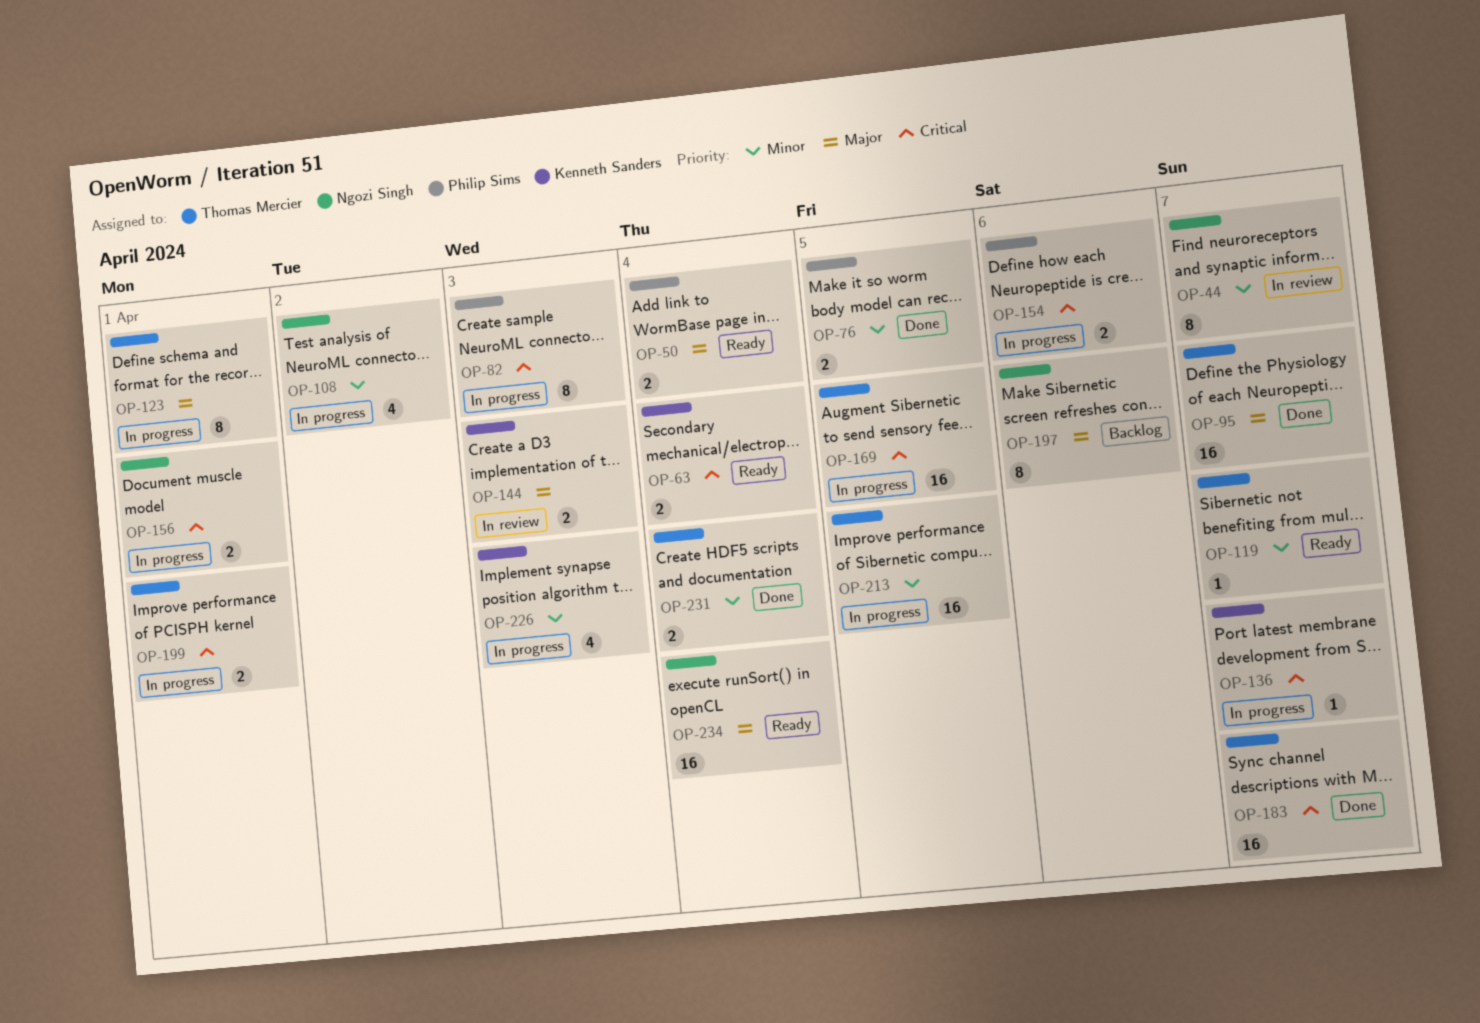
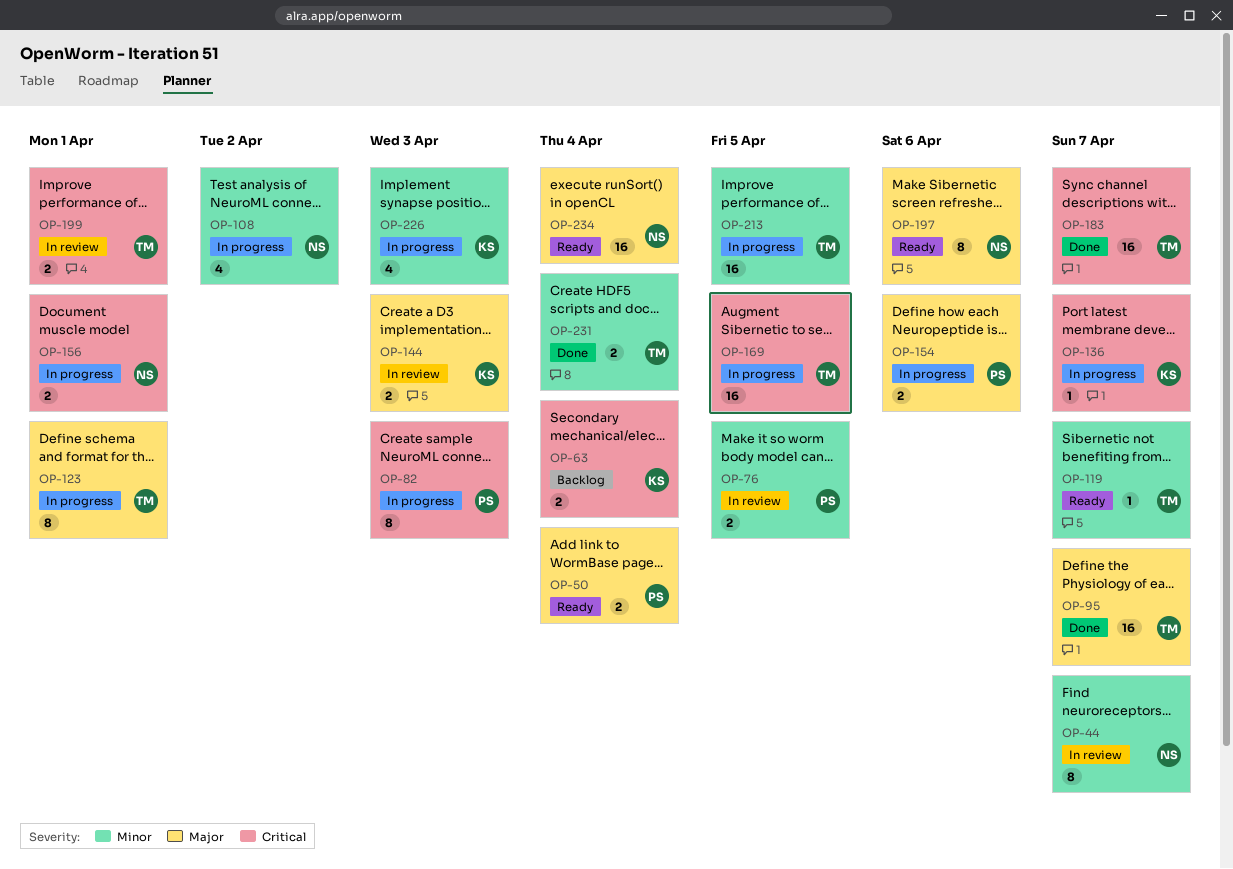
OP-63, status: Ready -> Backlog
OP-76, status: Done -> In review
OP-154, priority: Critical -> Major
OP-197, status: Backlog -> Ready
OP-199, status: In progress -> In review

